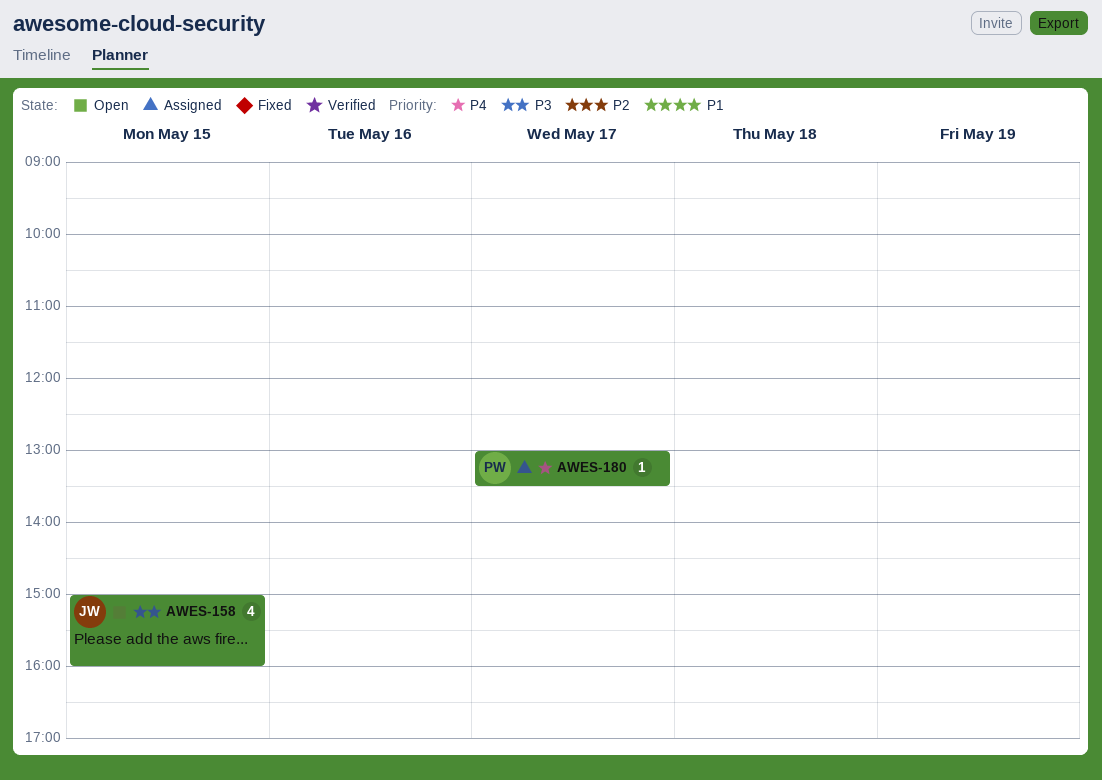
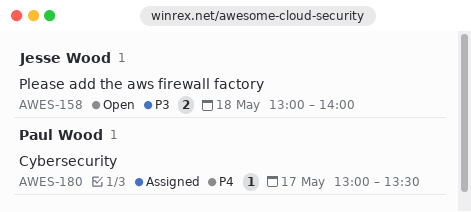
AWES-158, estimate: 4 -> 2
AWES-158, day: May 15 -> May 18
AWES-158, begins: 15:00 -> 13:00
AWES-158, ends: 16:00 -> 14:00

